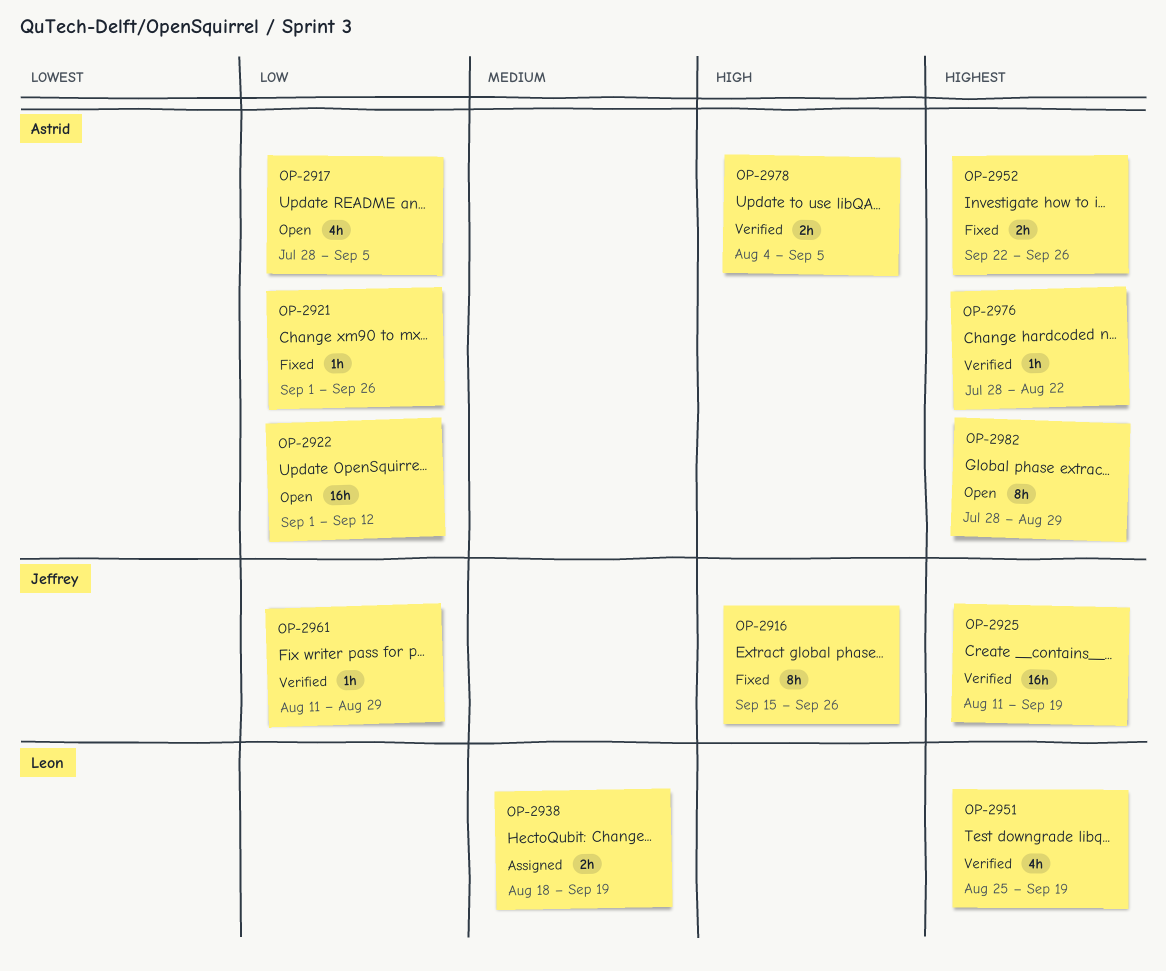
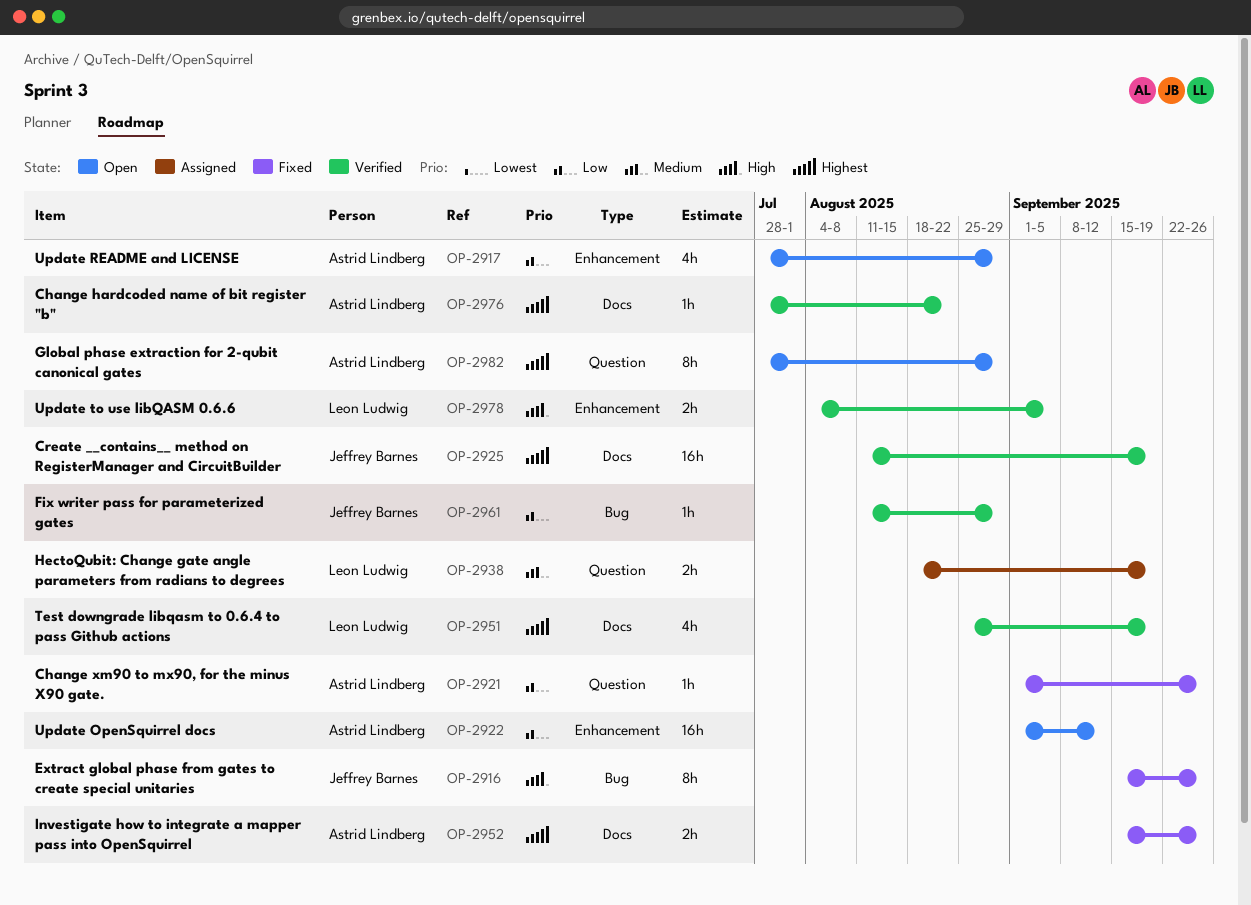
OP-2917, due: Sep 5 -> Aug 29
OP-2952, start: Sep 22 -> Sep 15
OP-2978, owner: Astrid Lindberg -> Leon Ludwig

